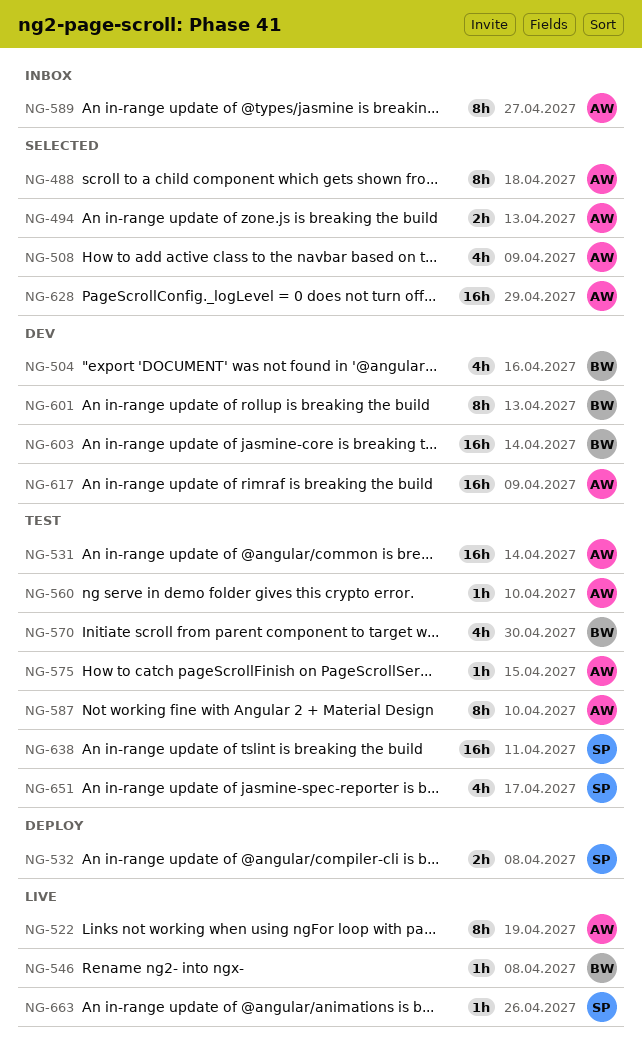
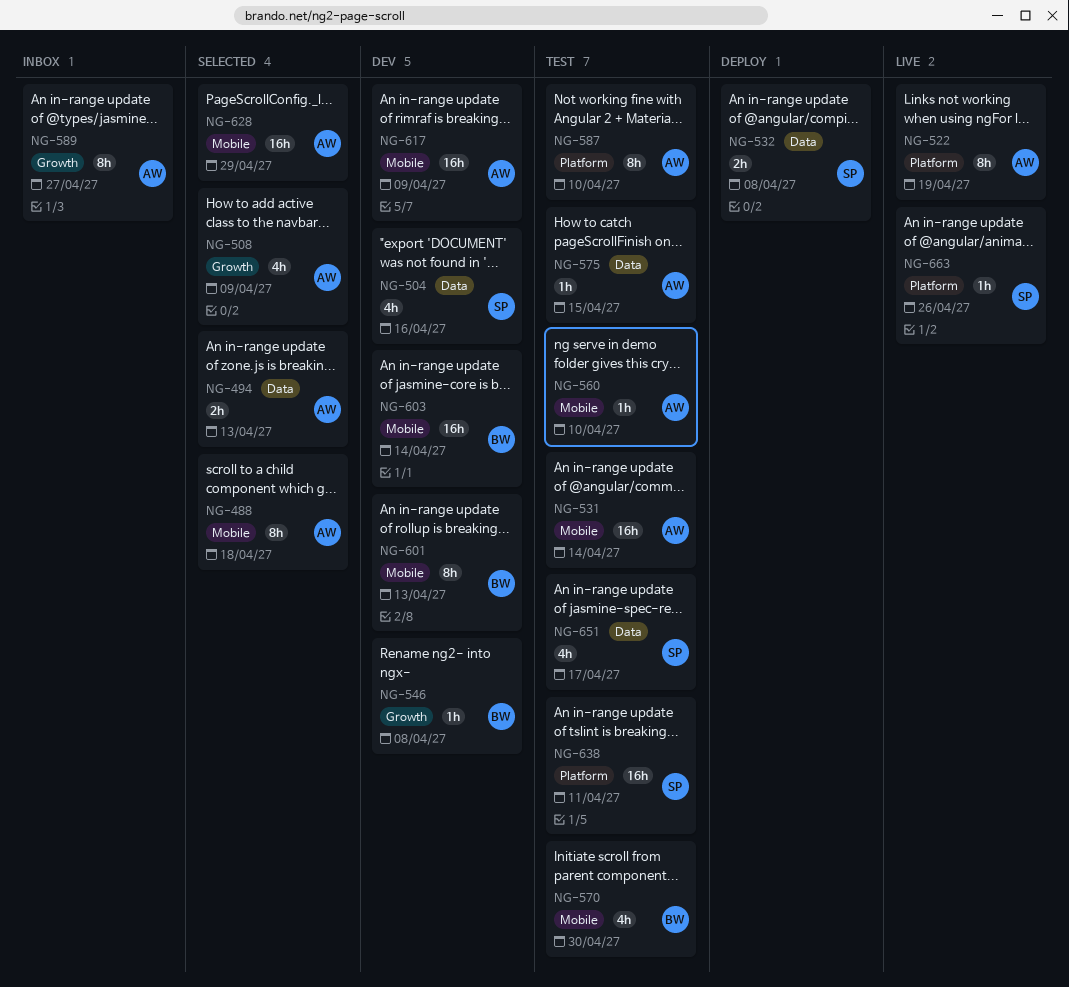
NG-504, owner: BW -> SP
NG-546, status: Live -> Dev

